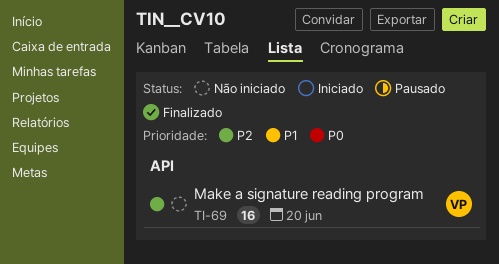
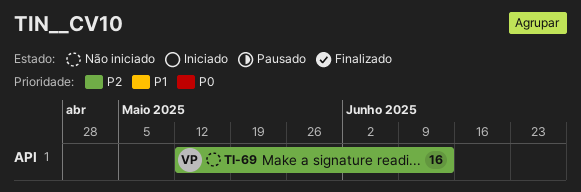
TI-69, due: Jun 20 -> Jun 13

